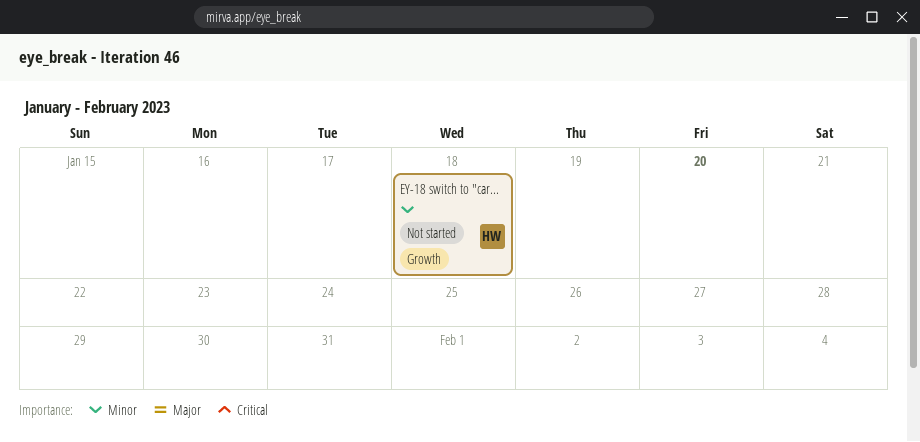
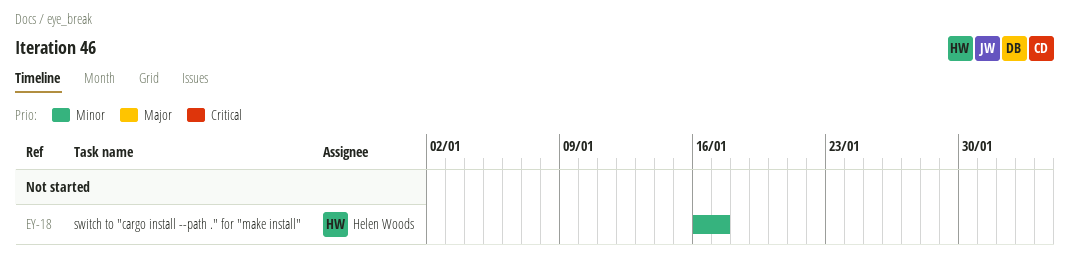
EY-18, due: Jan 18 -> Jan 17

